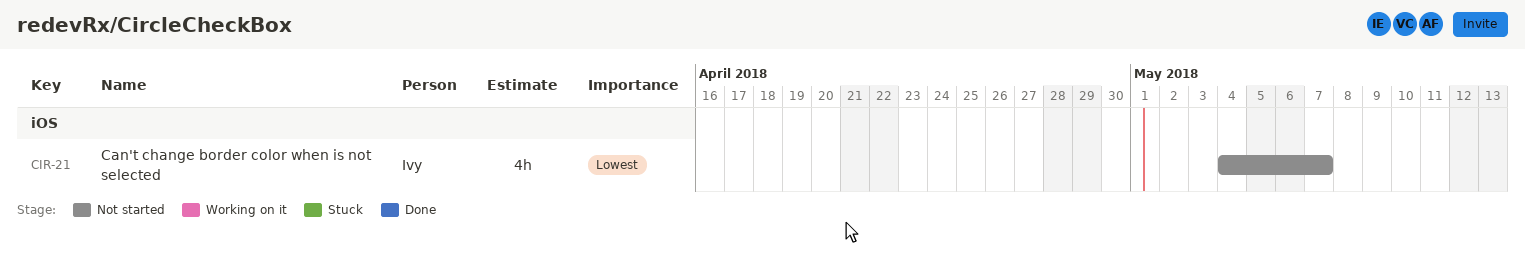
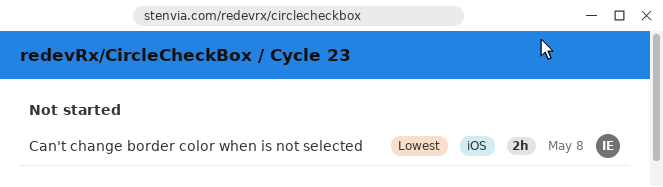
Can't change border color when is not selected, estimate: 4h -> 2h
Can't change border color when is not selected, due: May 7 -> May 8

